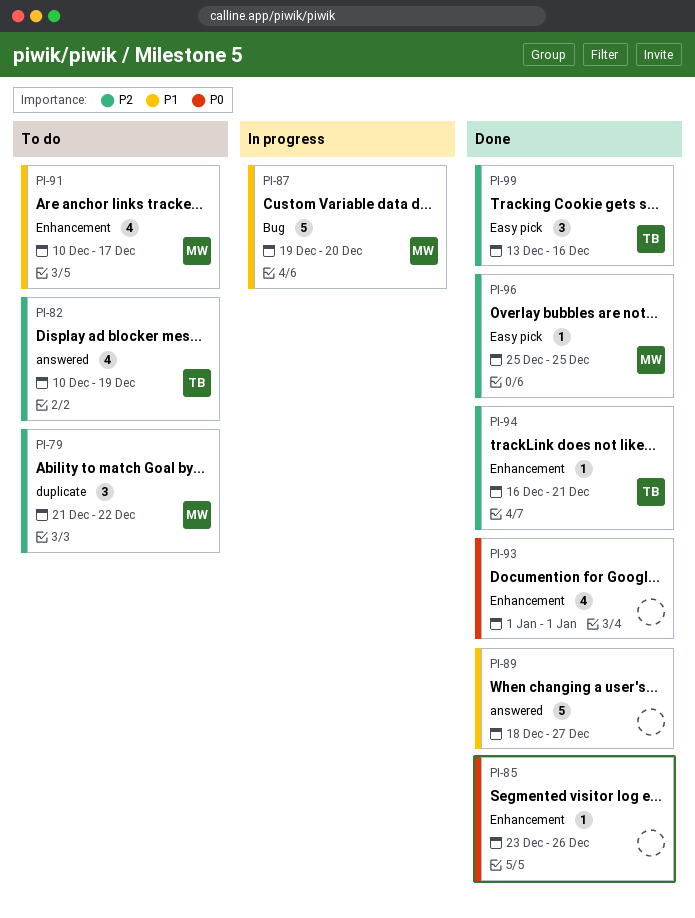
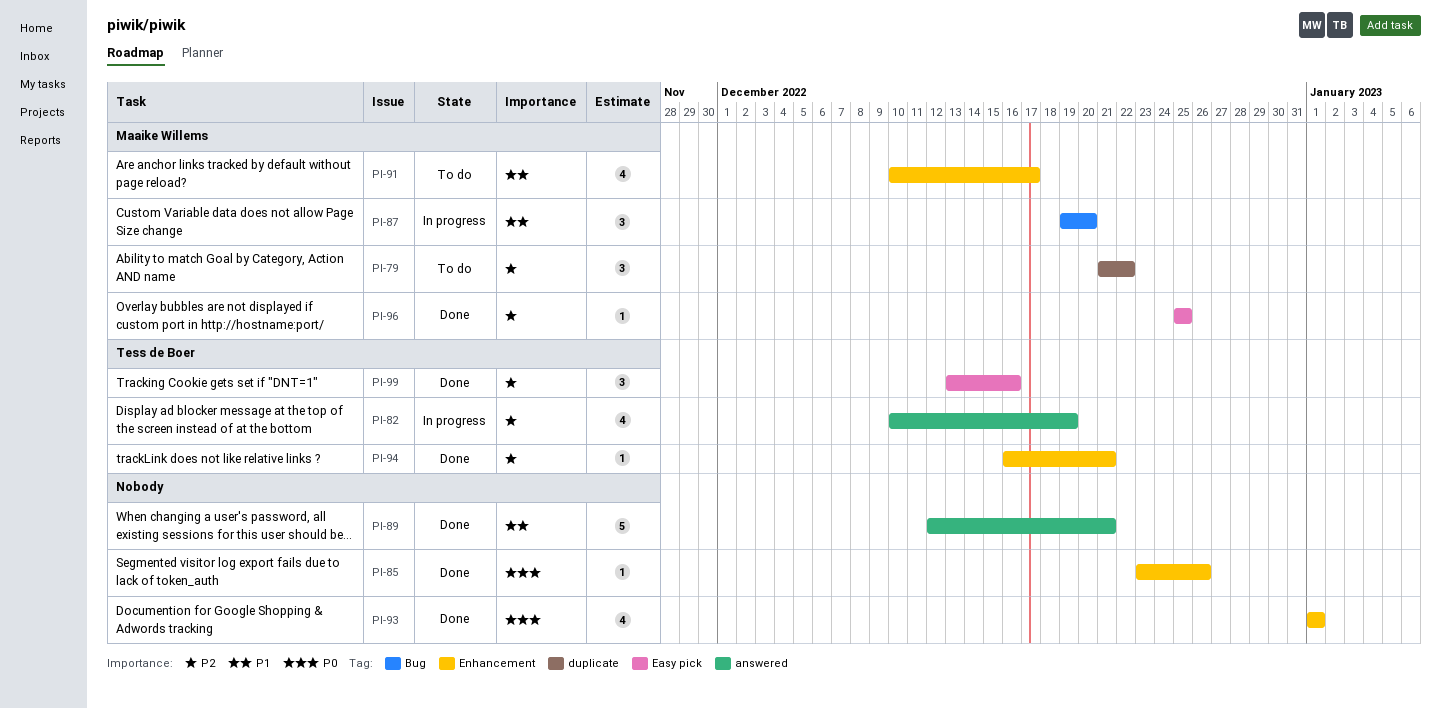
PI-82, status: To do -> In progress
PI-87, estimate: 5 -> 3
PI-89, start: Dec 18 -> Dec 12
PI-89, due: Dec 27 -> Dec 21

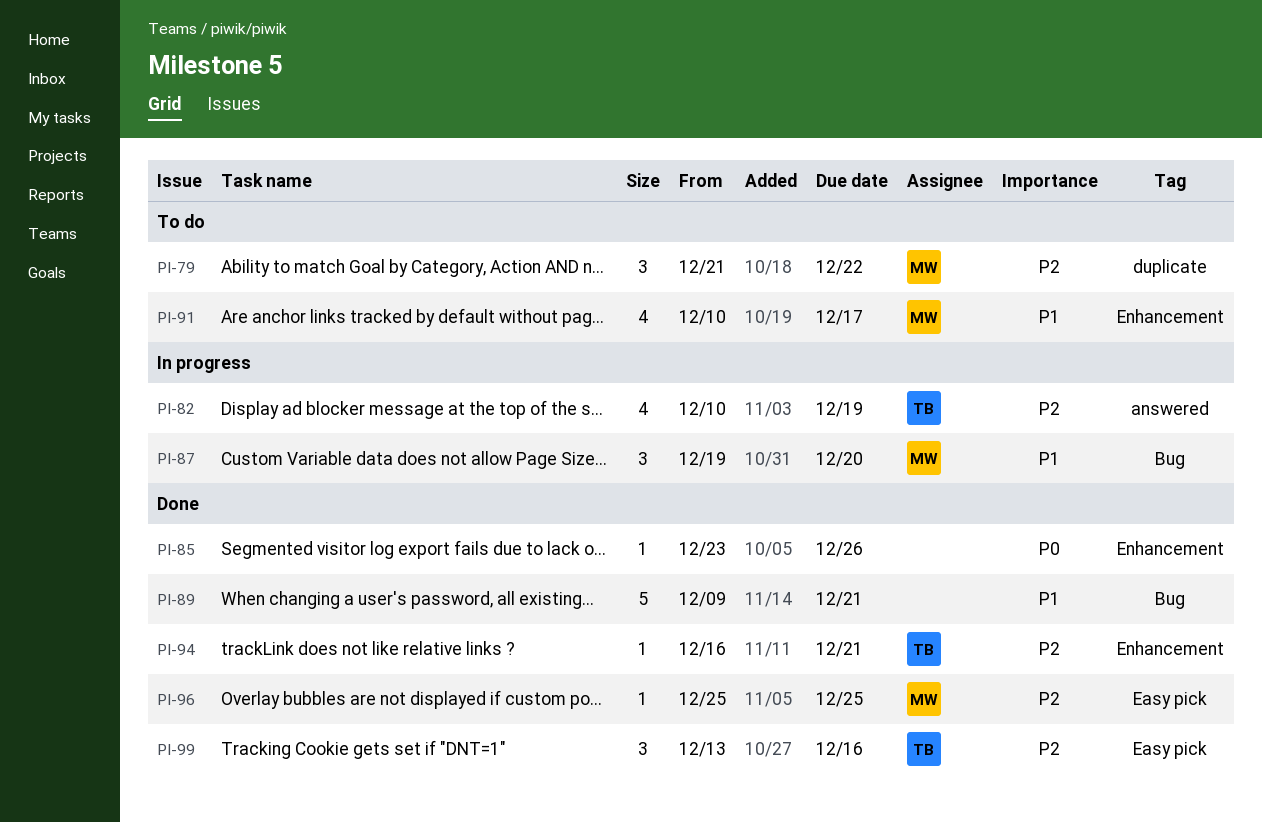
PI-89, label: answered -> Bug
PI-89, start: Dec 12 -> Dec 9
PI-93: present -> none

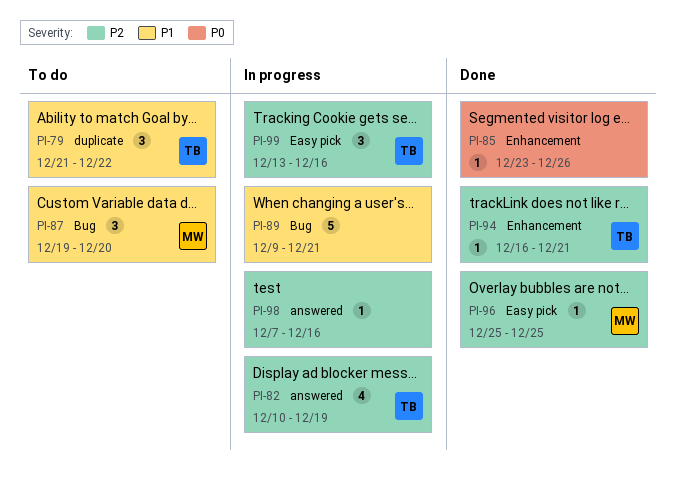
PI-79, owner: MW -> TB
PI-79, priority: P2 -> P1
PI-87, status: In progress -> To do
PI-89, status: Done -> In progress
PI-91: present -> none
PI-98: none -> present
PI-99, status: Done -> In progress

